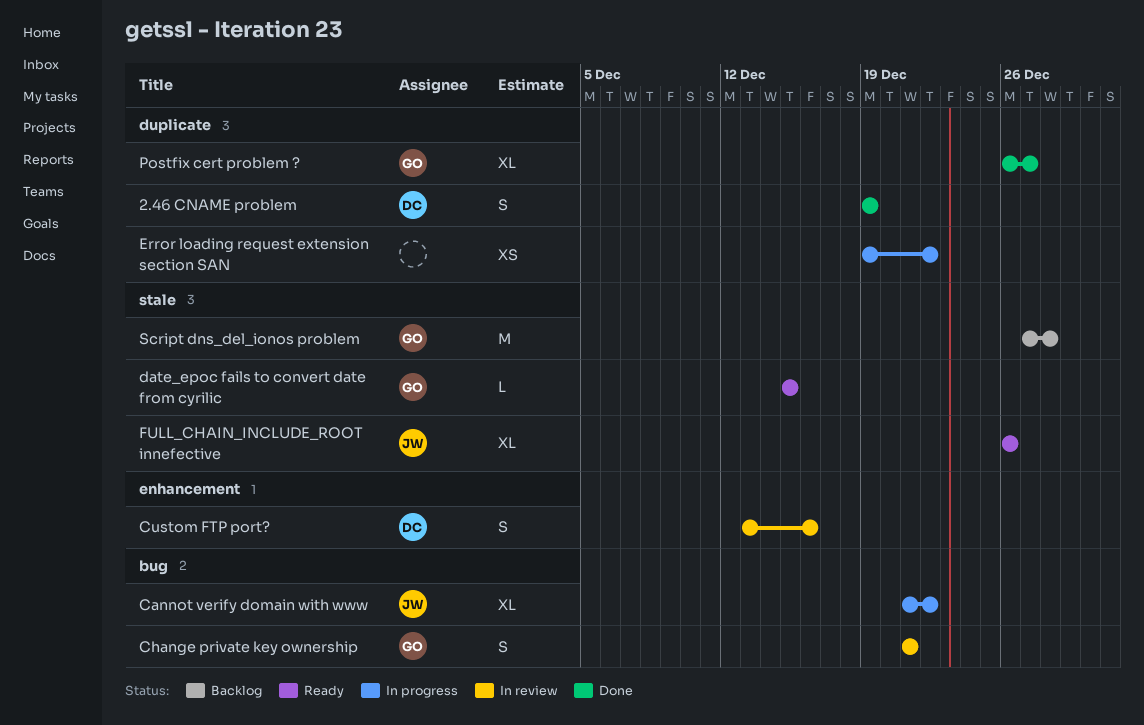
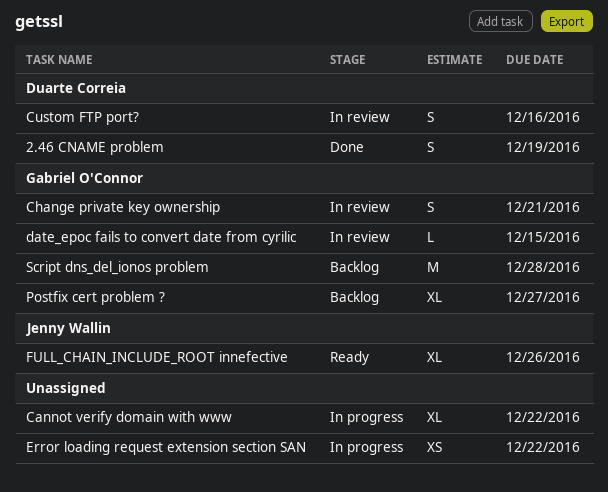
Cannot verify domain with www, owner: Jenny Wallin -> none
date_epoc fails to convert date from cyrilic, status: Ready -> In review
Postfix cert problem ?, status: Done -> Backlog

